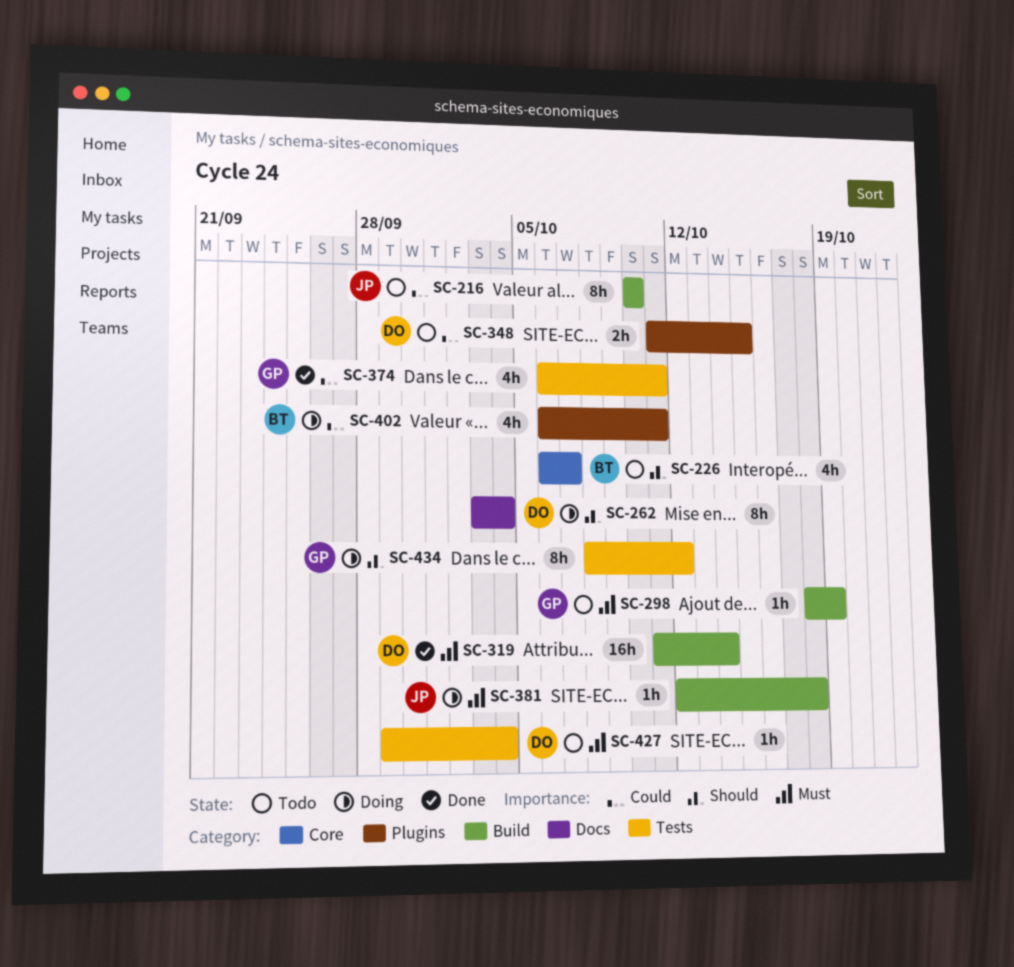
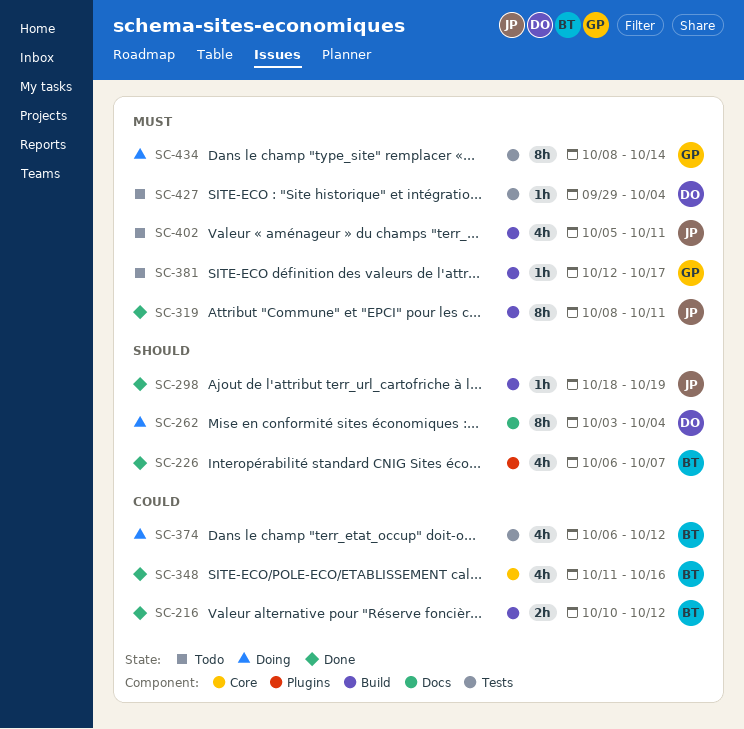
SC-216, status: Todo -> Done
SC-216, owner: JP -> BT
SC-216, estimate: 8h -> 2h
SC-216, due: Oct 10 -> Oct 12
SC-226, status: Todo -> Done
SC-226, label: Core -> Plugins
SC-298, status: Todo -> Done
SC-298, owner: GP -> JP
SC-298, priority: Must -> Should
SC-319, owner: DO -> JP
SC-319, estimate: 16h -> 8h
SC-319, start: Oct 11 -> Oct 8
SC-319, due: Oct 14 -> Oct 11
SC-348, status: Todo -> Done
SC-348, owner: DO -> BT
SC-348, label: Plugins -> Core
SC-348, estimate: 2h -> 4h
SC-348, due: Oct 15 -> Oct 16
SC-374, status: Done -> Doing
SC-374, owner: GP -> BT
SC-374, due: Oct 11 -> Oct 12
SC-381, status: Doing -> Todo
SC-381, owner: JP -> GP
SC-381, due: Oct 18 -> Oct 17
SC-402, status: Doing -> Todo
SC-402, owner: BT -> JP
SC-402, priority: Could -> Must
SC-402, label: Plugins -> Build
SC-402, start: Oct 6 -> Oct 5
SC-434, priority: Should -> Must
SC-434, due: Oct 12 -> Oct 14

